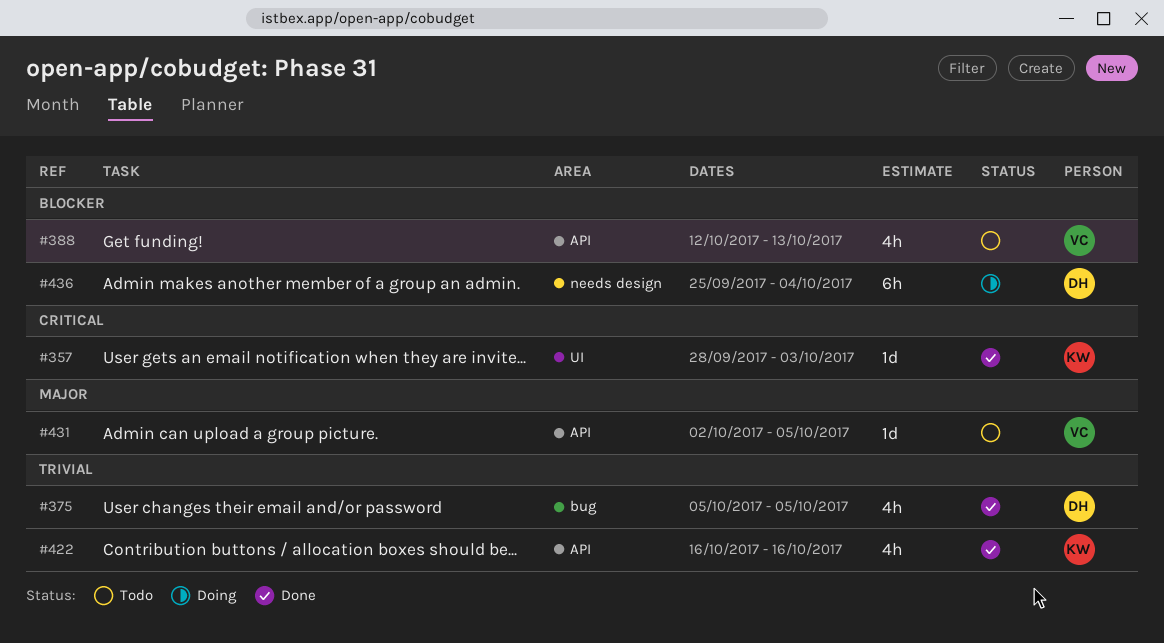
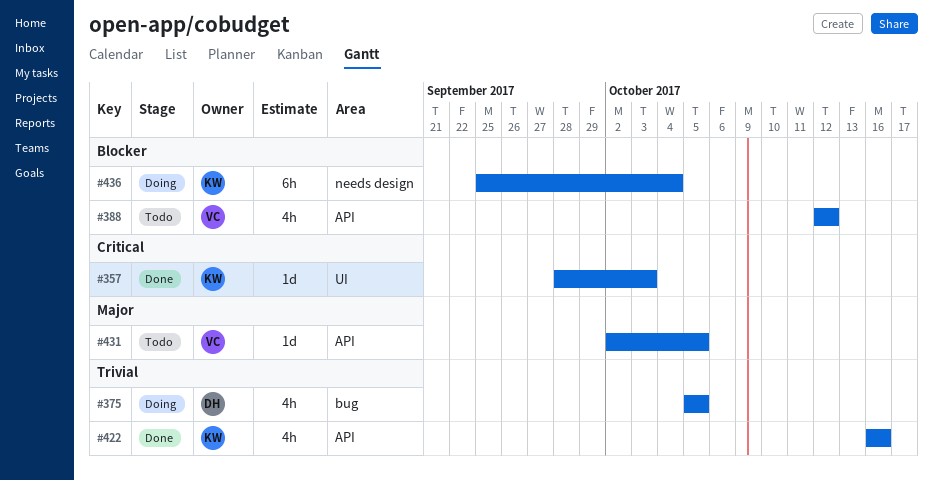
#375, status: Done -> Doing
#388, due: Oct 13 -> Oct 12
#436, owner: DH -> KW

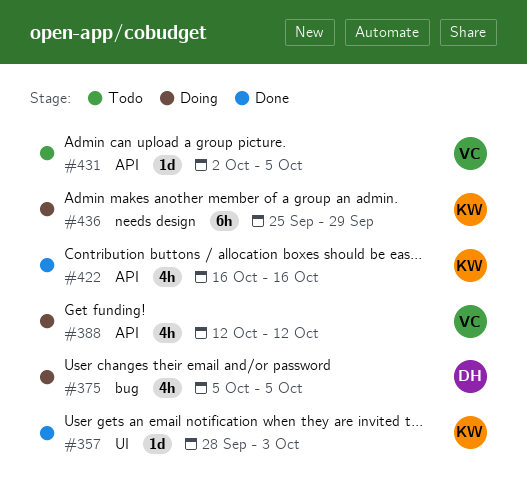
#388, status: Todo -> Doing
#436, due: Oct 4 -> Sep 29

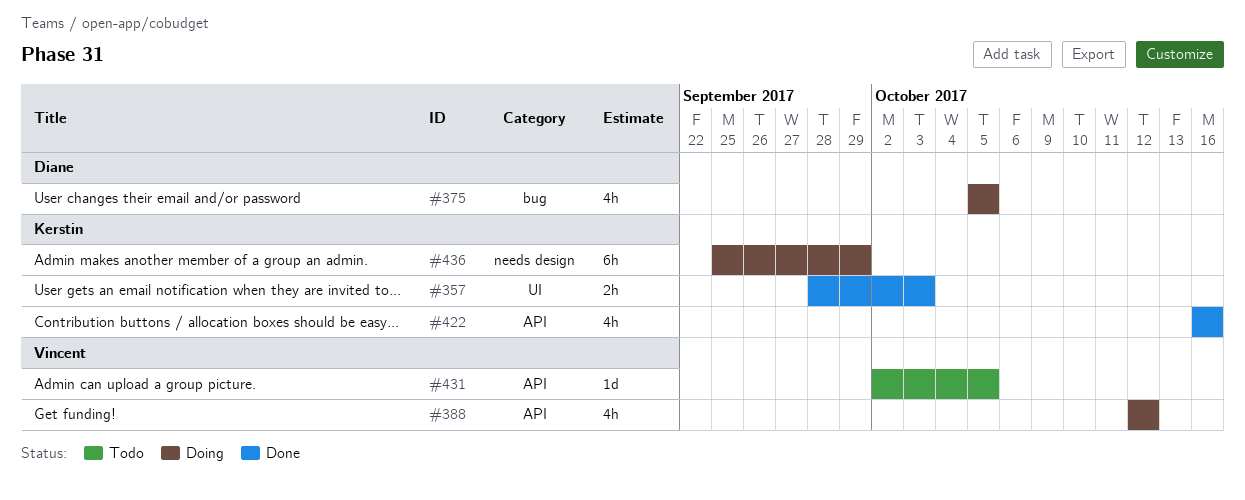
#357, estimate: 1d -> 2h

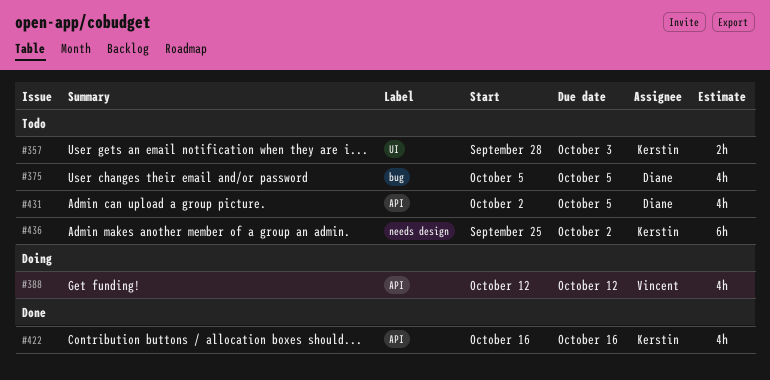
#357, status: Done -> Todo
#375, status: Doing -> Todo
#431, owner: Vincent -> Diane
#431, estimate: 1d -> 4h
#436, status: Doing -> Todo
#436, due: Sep 29 -> Oct 2

